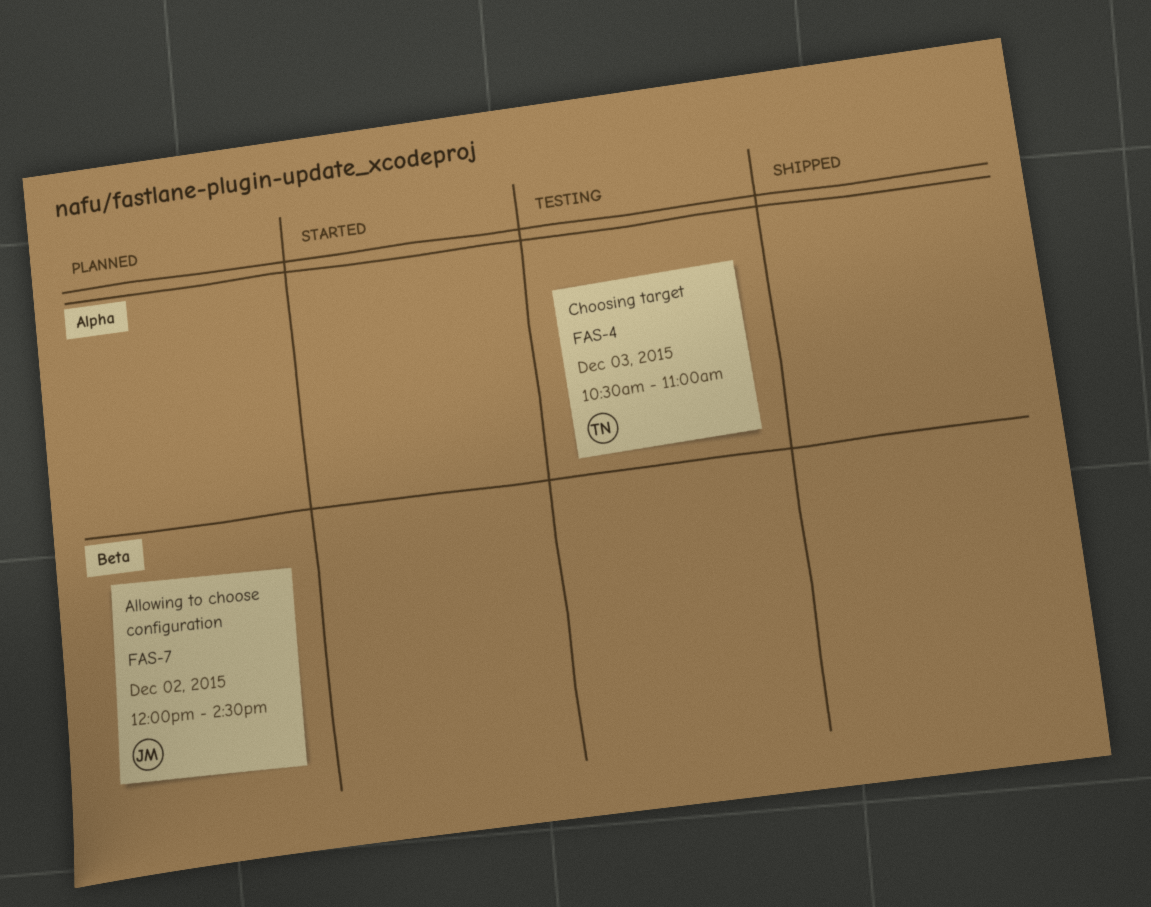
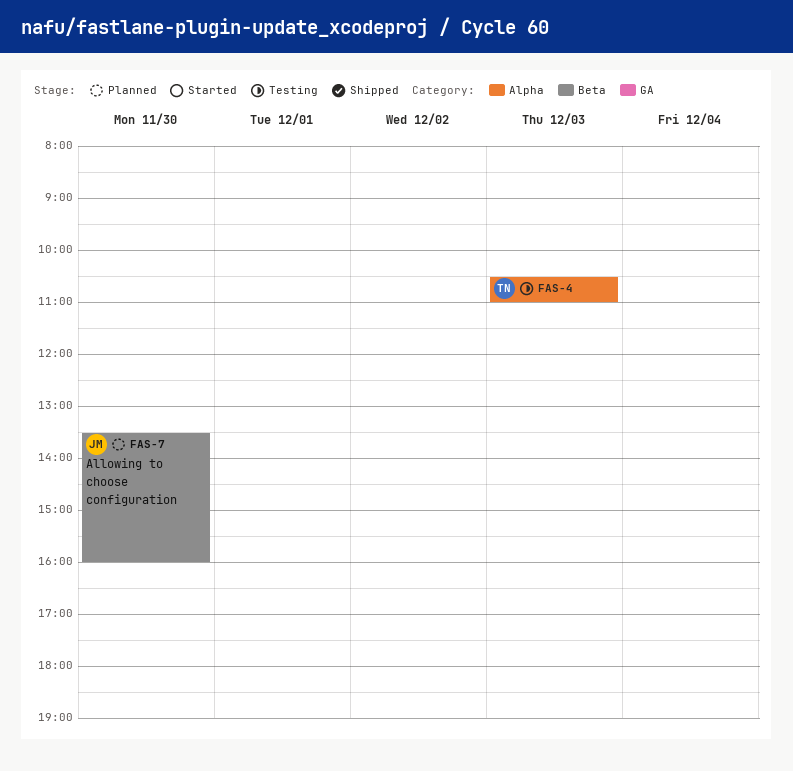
FAS-7, day: Dec 2 -> Nov 30
FAS-7, begins: 12:00 -> 13:30
FAS-7, ends: 14:30 -> 16:00

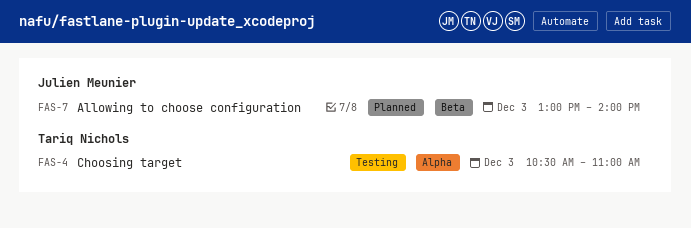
FAS-7, day: Nov 30 -> Dec 3
FAS-7, begins: 13:30 -> 13:00
FAS-7, ends: 16:00 -> 14:00

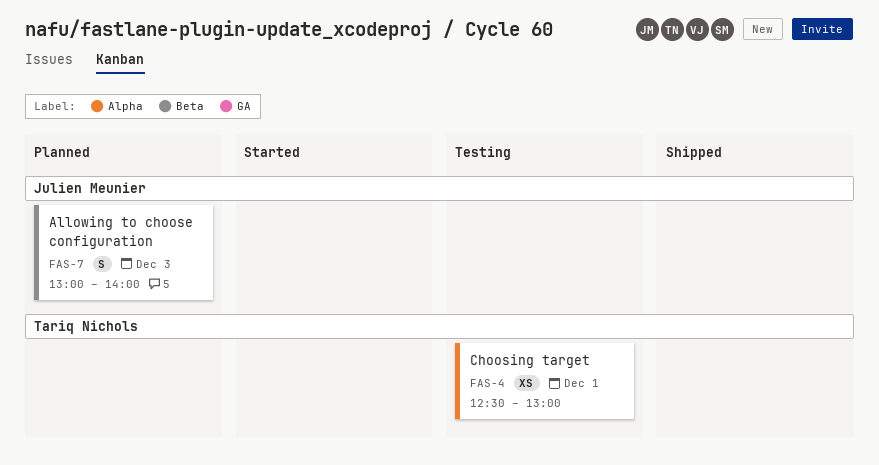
FAS-4, day: Dec 3 -> Dec 1
FAS-4, begins: 10:30 -> 12:30
FAS-4, ends: 11:00 -> 13:00

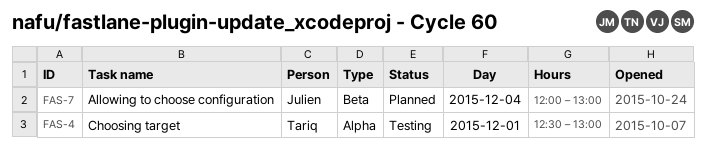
FAS-7, day: Dec 3 -> Dec 4
FAS-7, begins: 13:00 -> 12:00
FAS-7, ends: 14:00 -> 13:00

